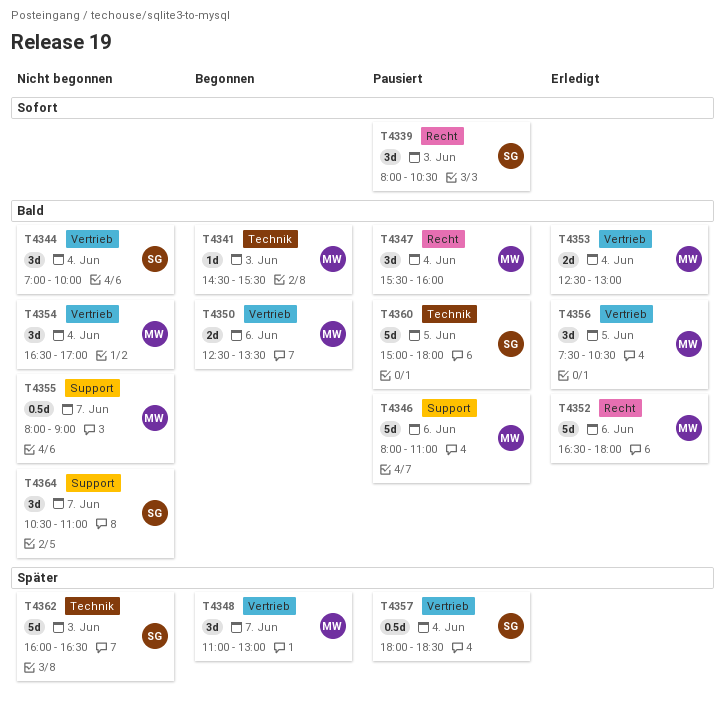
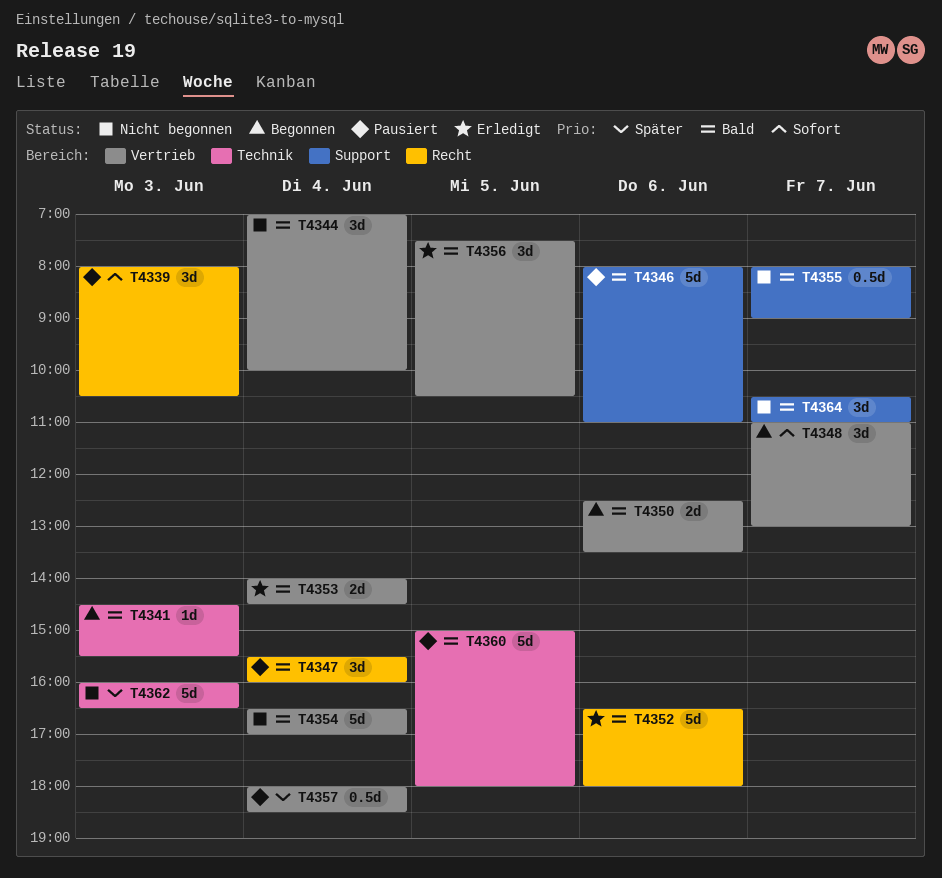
T4348, priority: Später -> Sofort
T4353, begins: 12:30 -> 14:00
T4353, ends: 13:00 -> 14:30
T4354, estimate: 3d -> 5d

